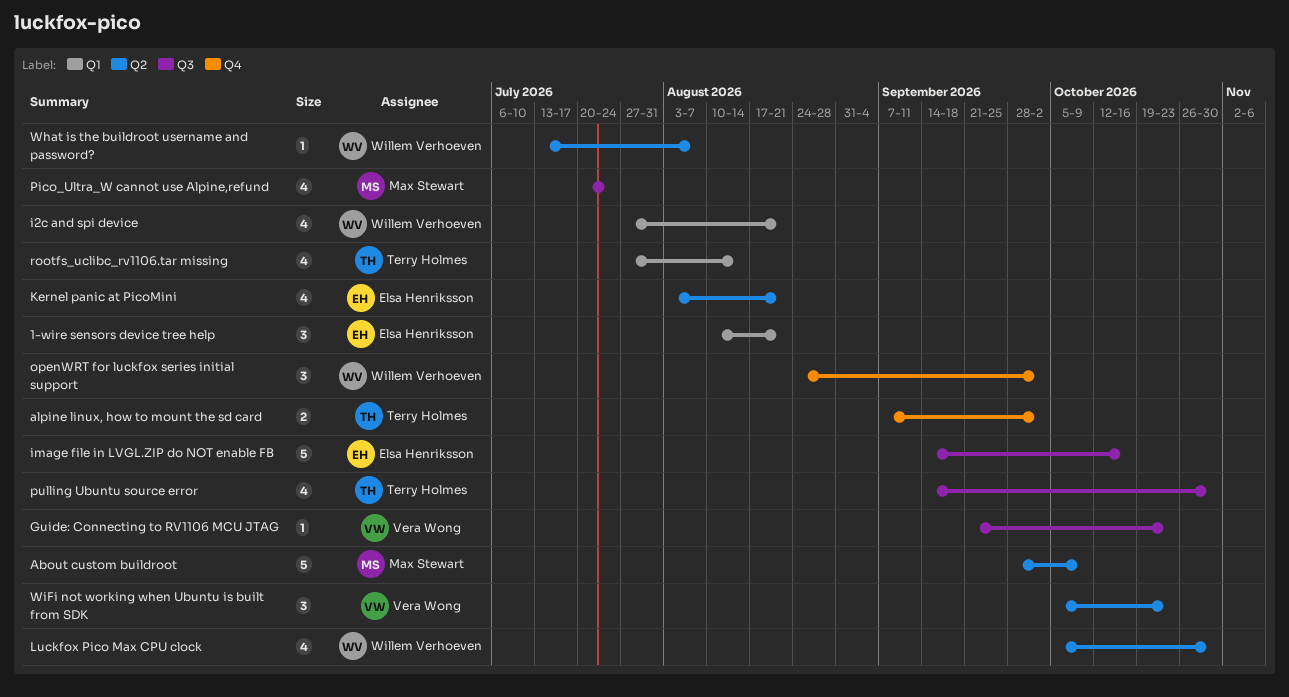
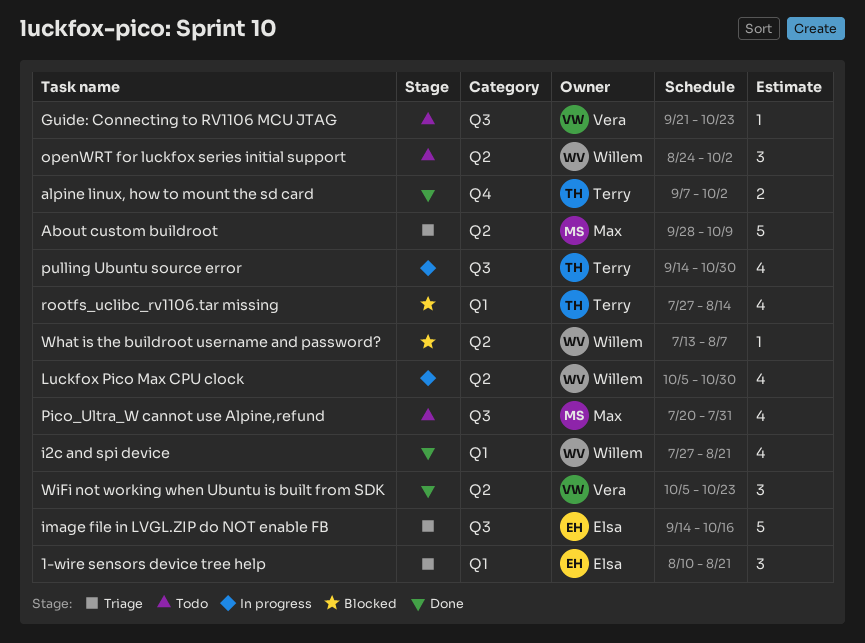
Kernel panic at PicoMini: present -> none
openWRT for luckfox series initial support, label: Q4 -> Q2
Pico_Ultra_W cannot use Alpine,refund, due: Jul 24 -> Jul 31

